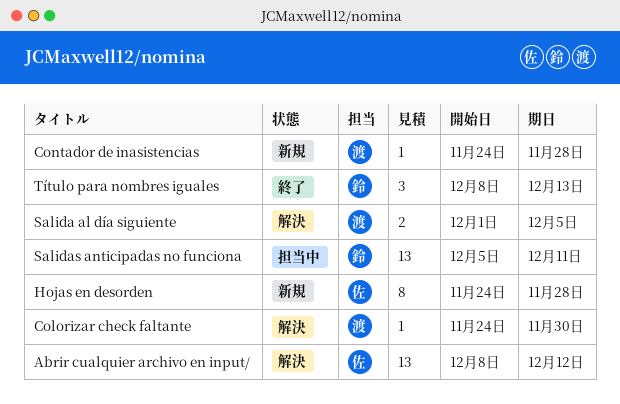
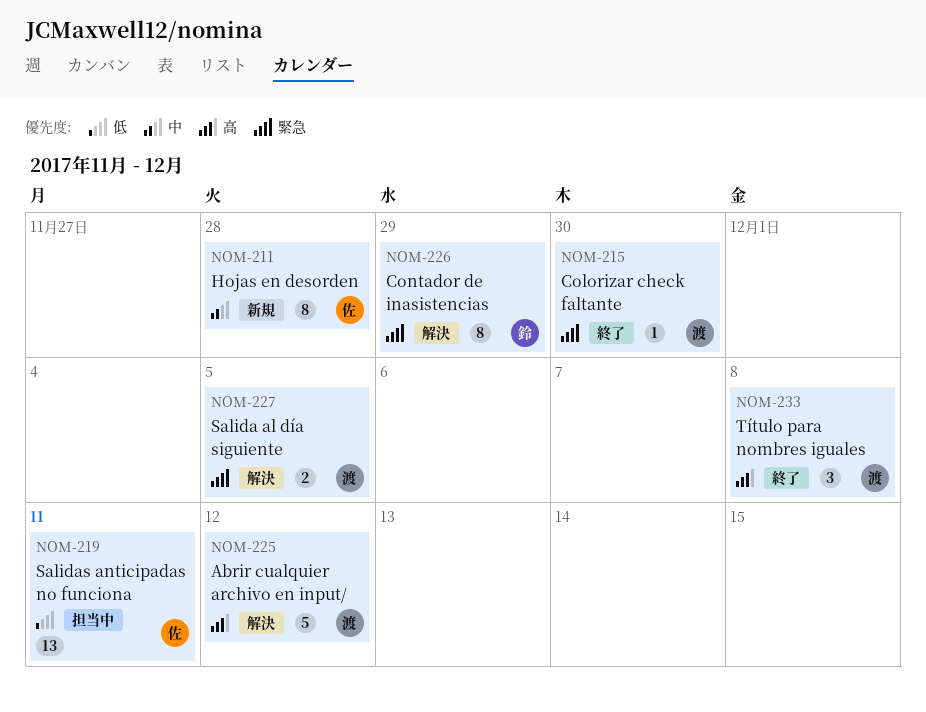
Abrir cualquier archivo en input/, owner: 佐 -> 渡
Abrir cualquier archivo en input/, estimate: 13 -> 5
Colorizar check faltante, status: 解決 -> 終了
Contador de inasistencias, status: 新規 -> 解決
Contador de inasistencias, owner: 渡 -> 鈴
Contador de inasistencias, estimate: 1 -> 8
Contador de inasistencias, due: Nov 28 -> Nov 29
Salidas anticipadas no funciona, owner: 鈴 -> 佐
Título para nombres iguales, owner: 鈴 -> 渡
Título para nombres iguales, due: Dec 13 -> Dec 8

